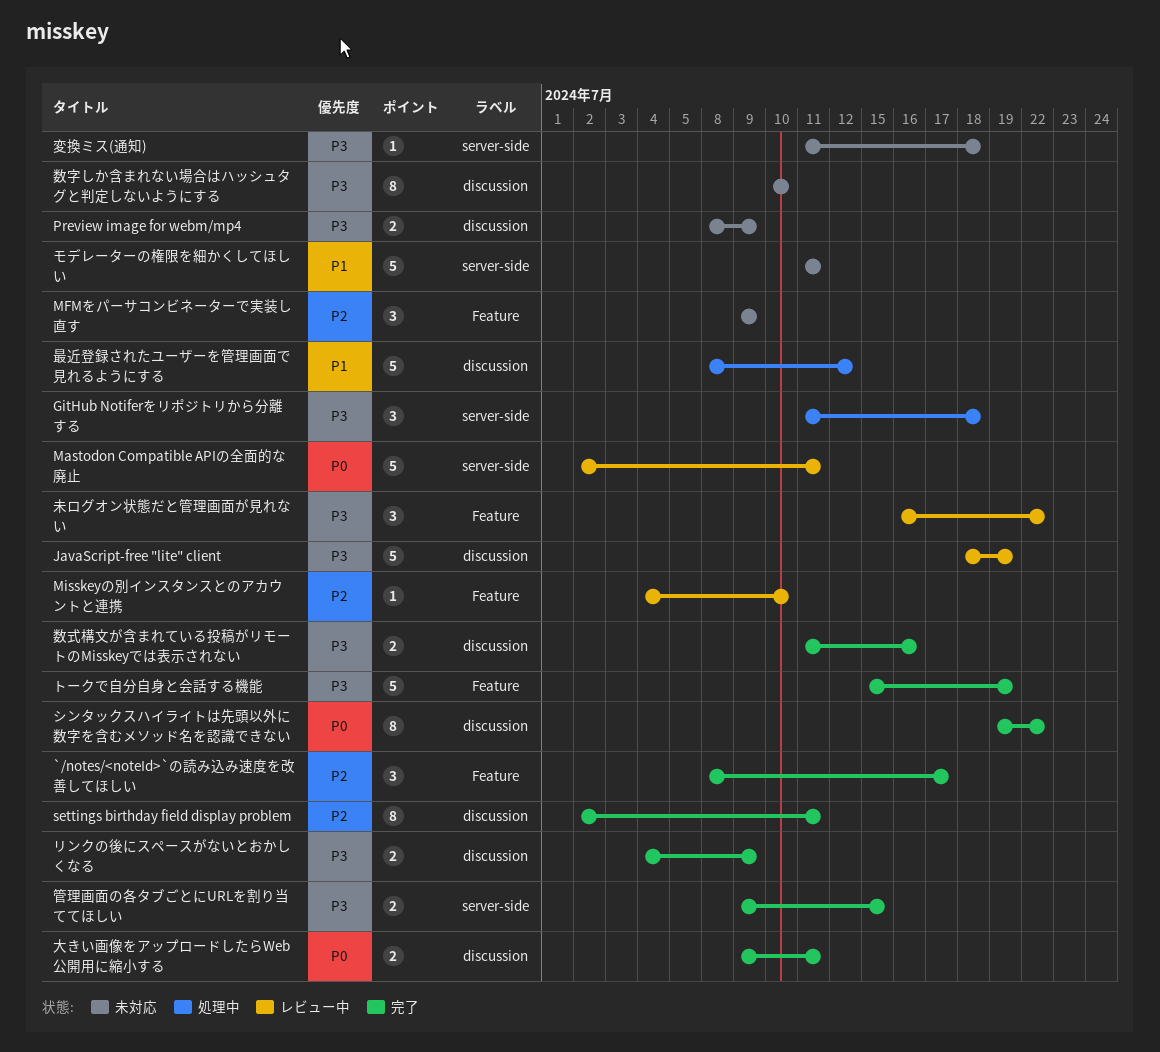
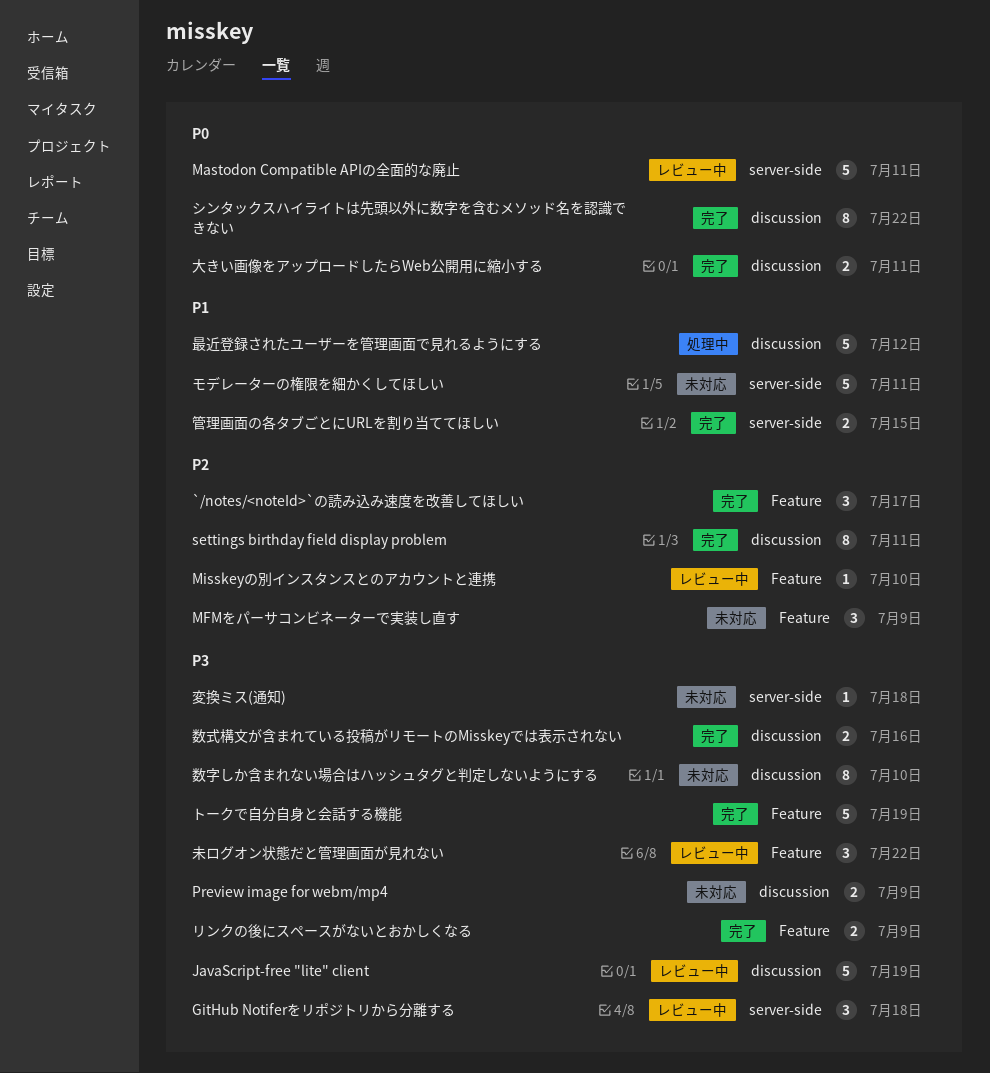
GitHub Notiferをリポジトリから分離する, status: 処理中 -> レビュー中
リンクの後にスペースがないとおかしくなる, label: discussion -> Feature
管理画面の各タブごとにURLを割り当ててほしい, priority: P3 -> P1

